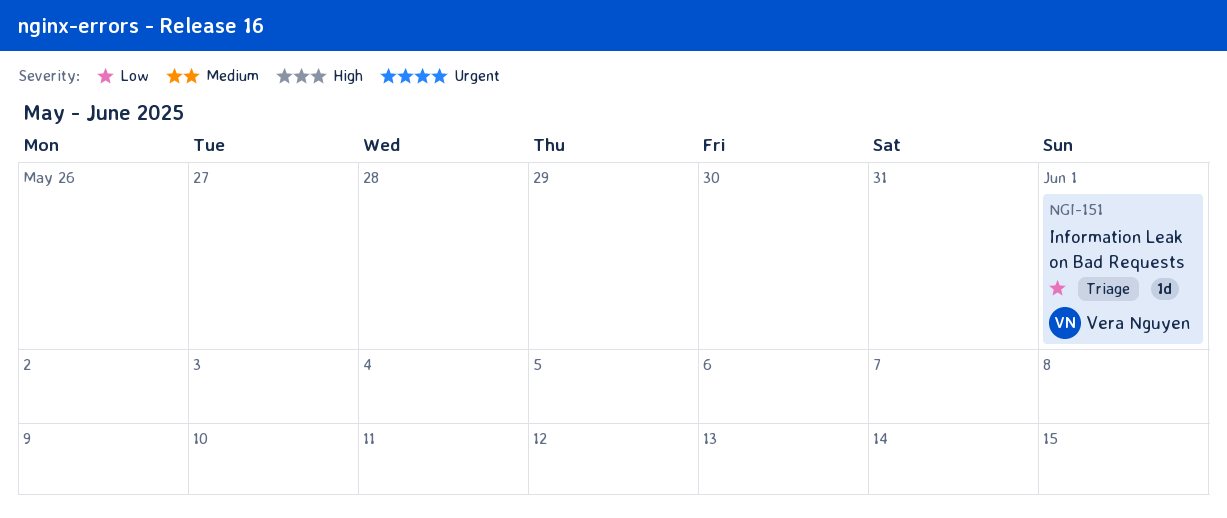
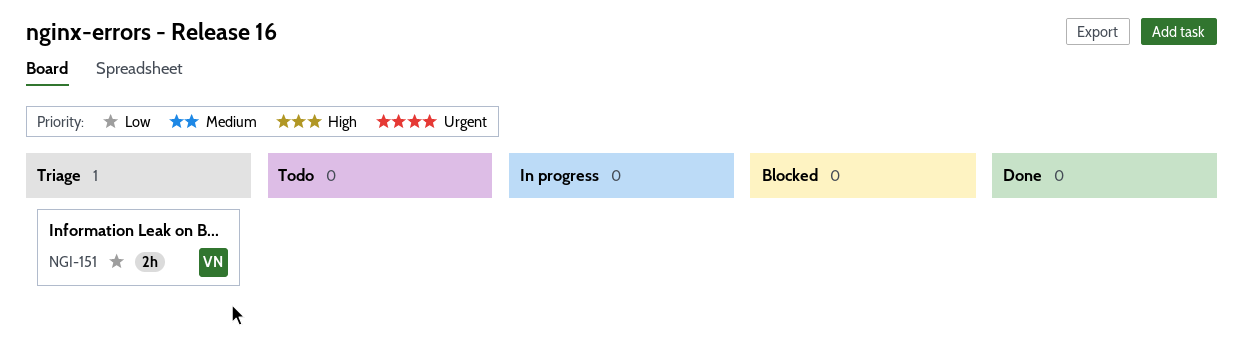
NGI-151, estimate: 1d -> 2h

